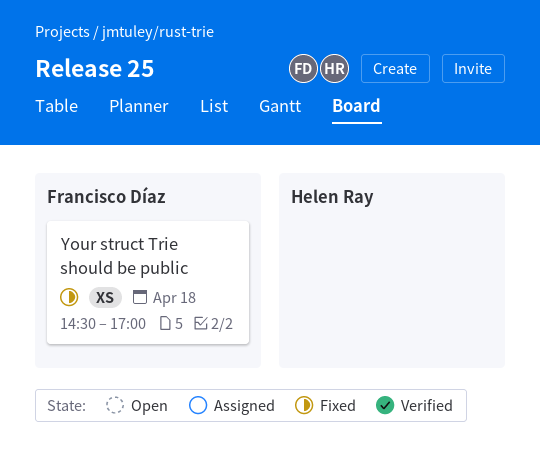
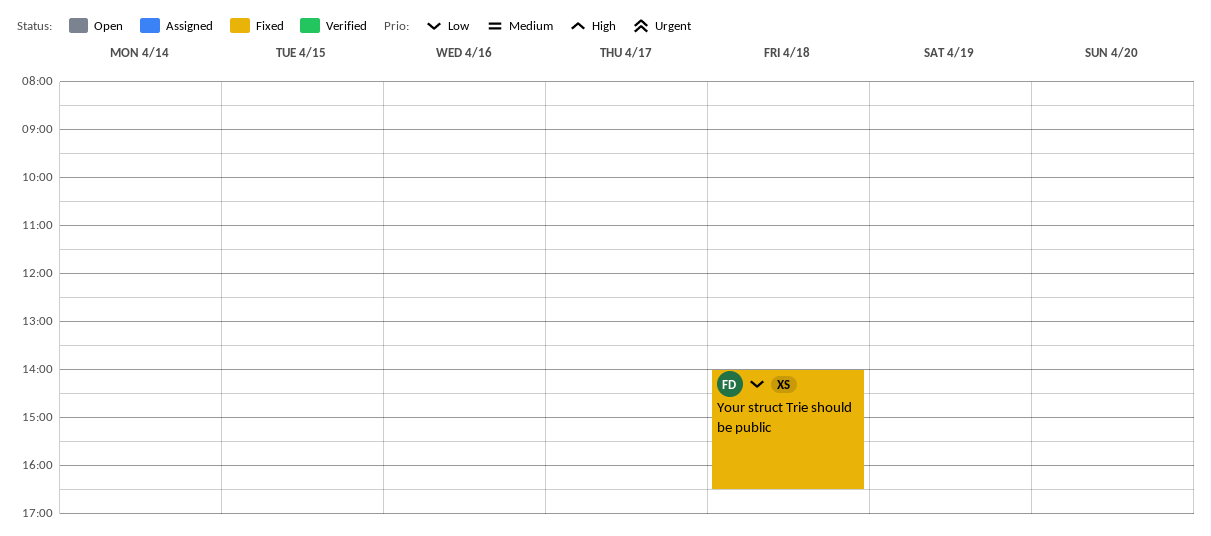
Your struct Trie should be public, begins: 14:30 -> 14:00
Your struct Trie should be public, ends: 17:00 -> 16:30

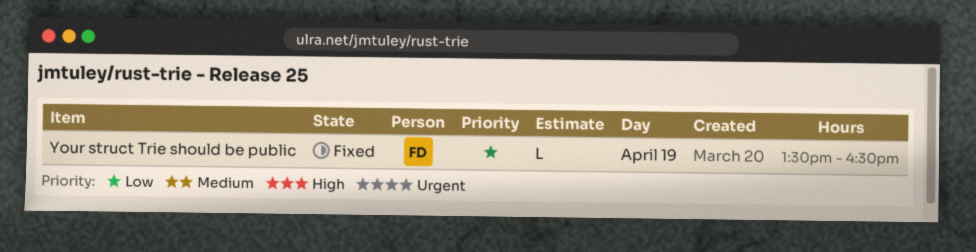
Your struct Trie should be public, estimate: XS -> L
Your struct Trie should be public, day: Apr 18 -> Apr 19
Your struct Trie should be public, begins: 14:00 -> 13:30

